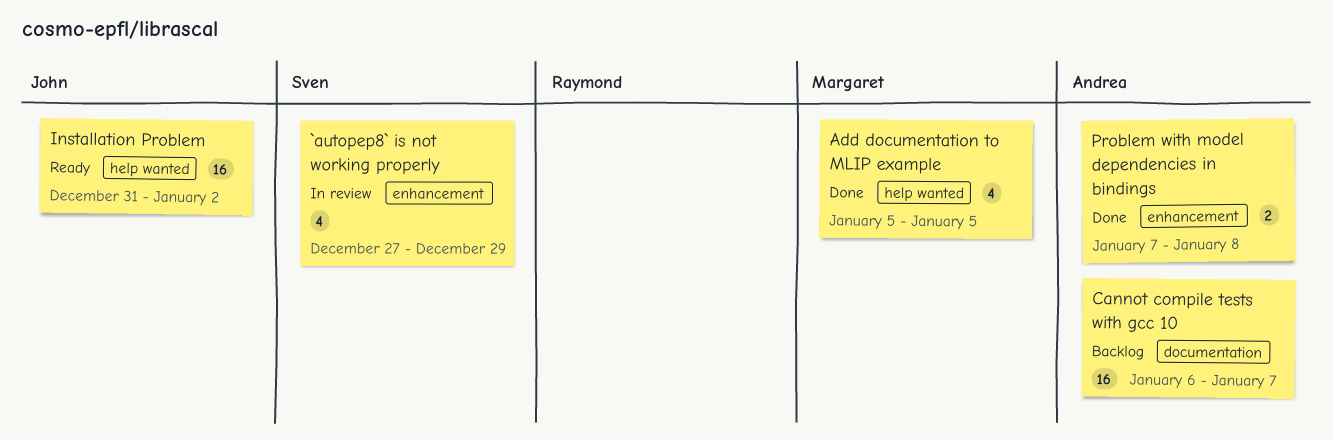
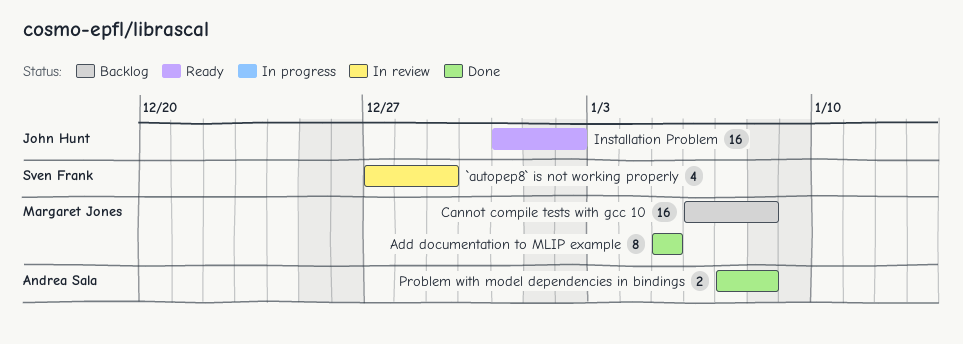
Add documentation to MLIP example, estimate: 4 -> 8
Cannot compile tests with gcc 10, owner: Andrea Sala -> Margaret Jones
Cannot compile tests with gcc 10, due: Jan 7 -> Jan 8

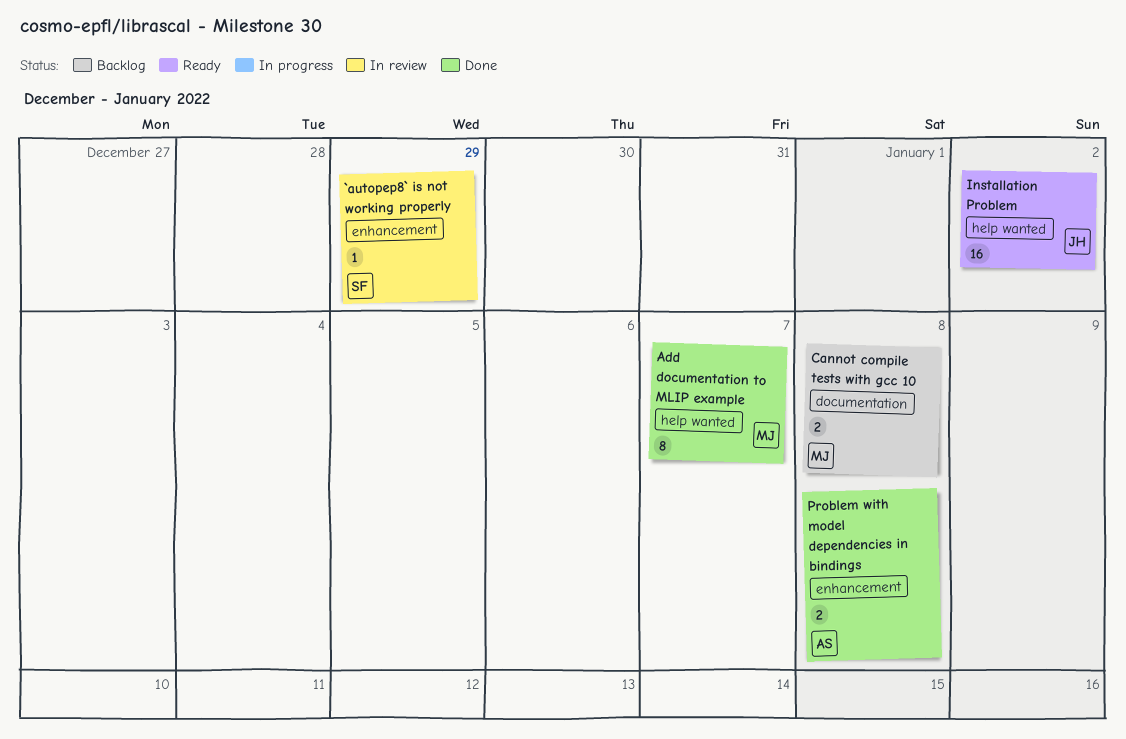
`autopep8` is not working properly, estimate: 4 -> 1
Add documentation to MLIP example, due: Jan 5 -> Jan 7
Cannot compile tests with gcc 10, estimate: 16 -> 2

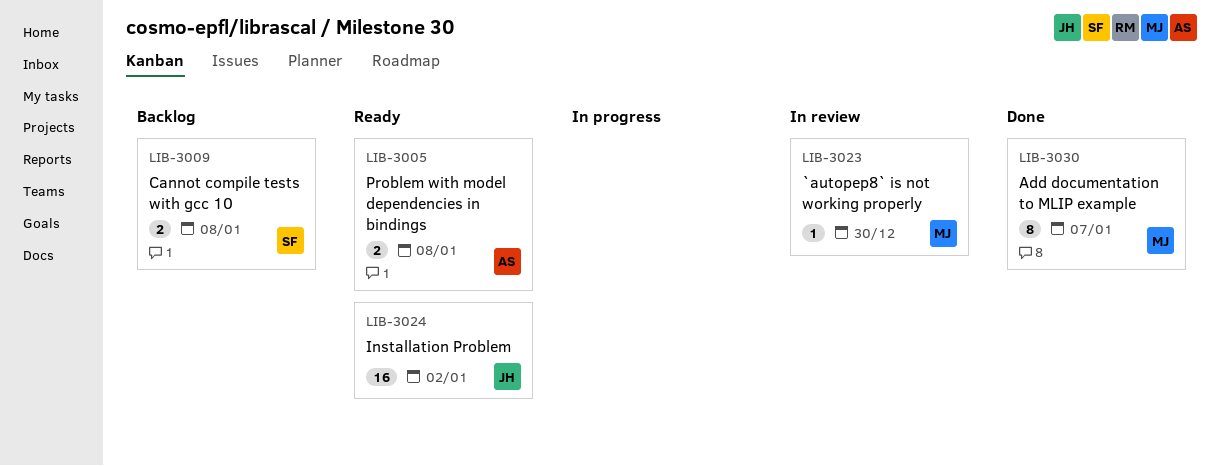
`autopep8` is not working properly, owner: SF -> MJ
`autopep8` is not working properly, due: Dec 29 -> Dec 30
Cannot compile tests with gcc 10, owner: MJ -> SF
Problem with model dependencies in bindings, status: Done -> Ready

